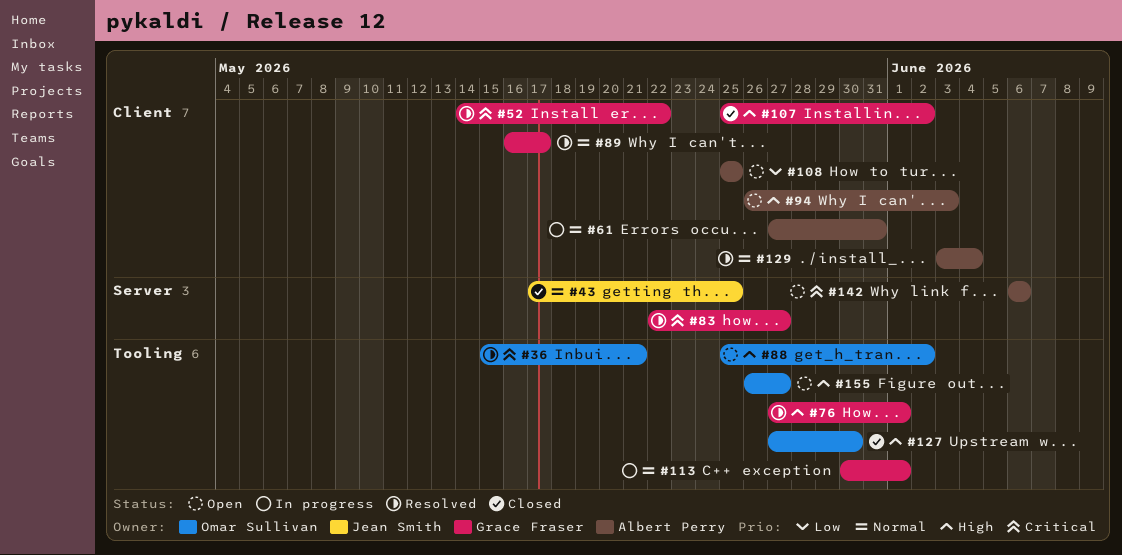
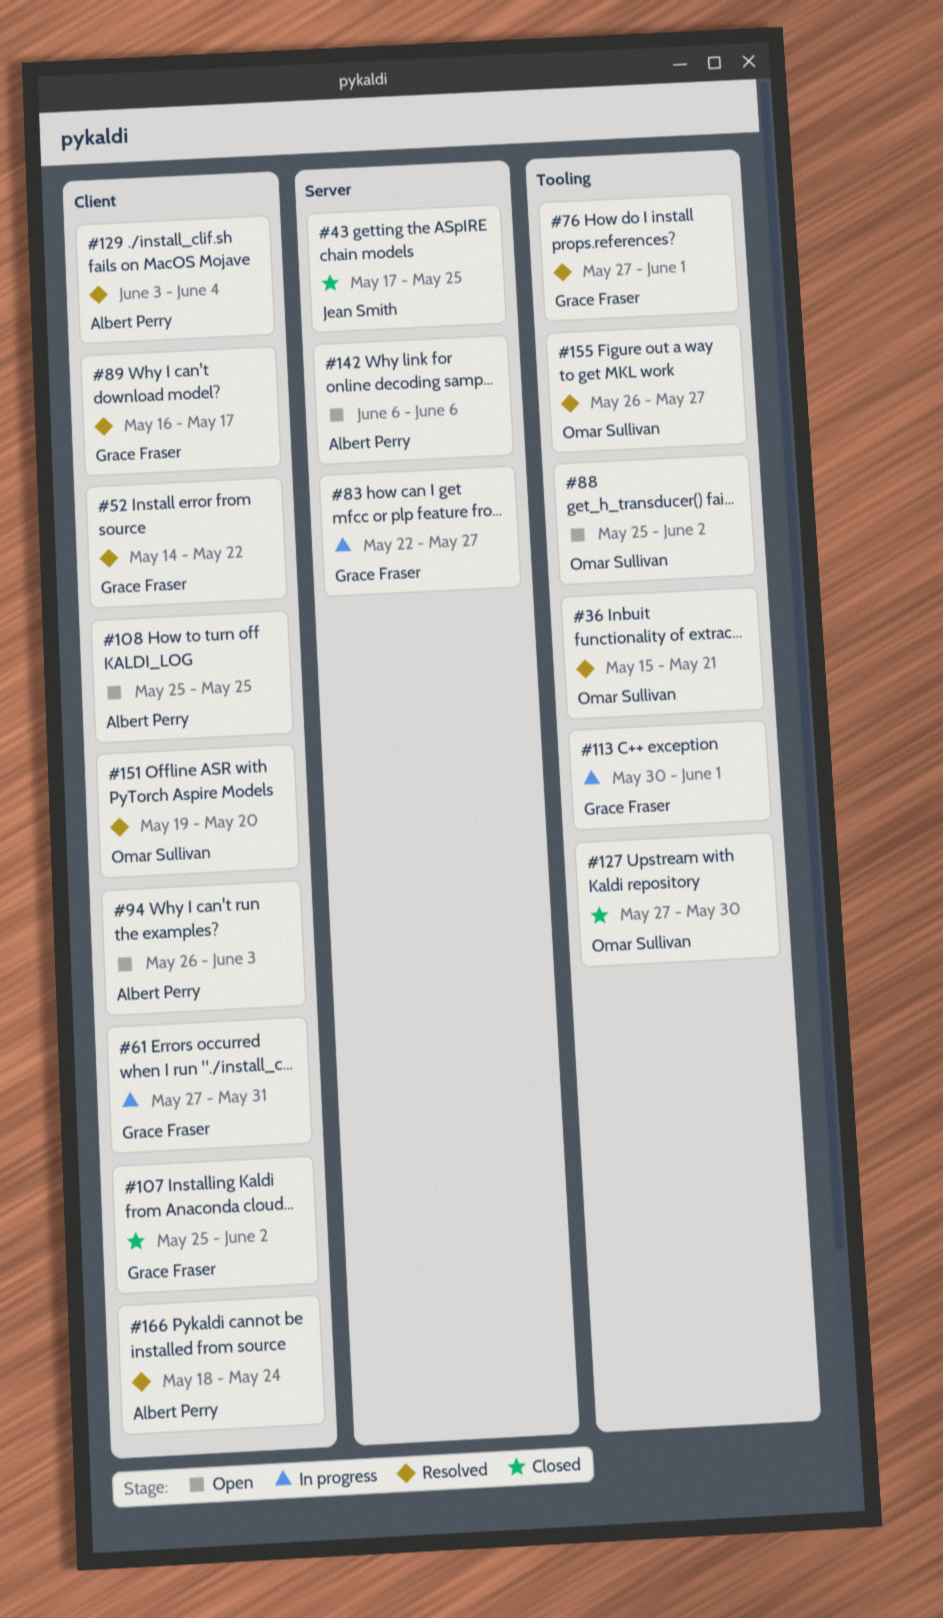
#61, owner: Albert Perry -> Grace Fraser
#83, status: Resolved -> In progress
#151: none -> present
#155, status: Open -> Resolved
#166: none -> present

